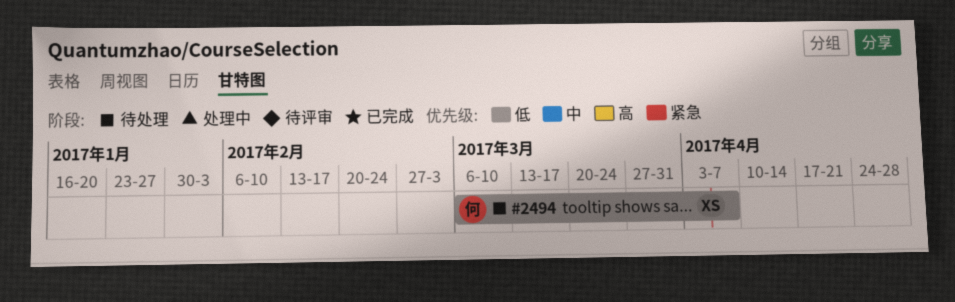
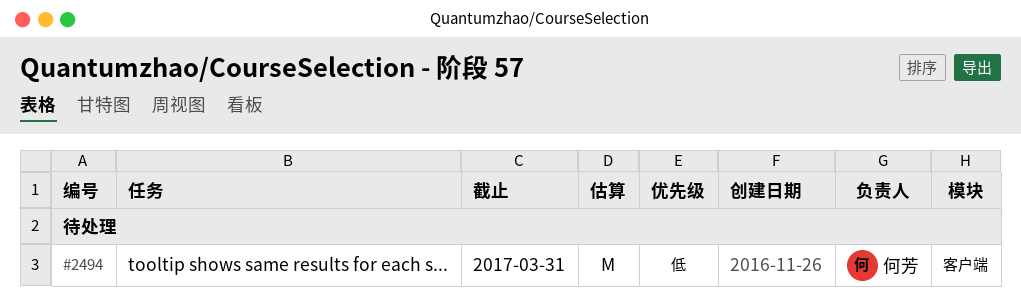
#2494, estimate: XS -> M
#2494, due: Apr 7 -> Mar 31

